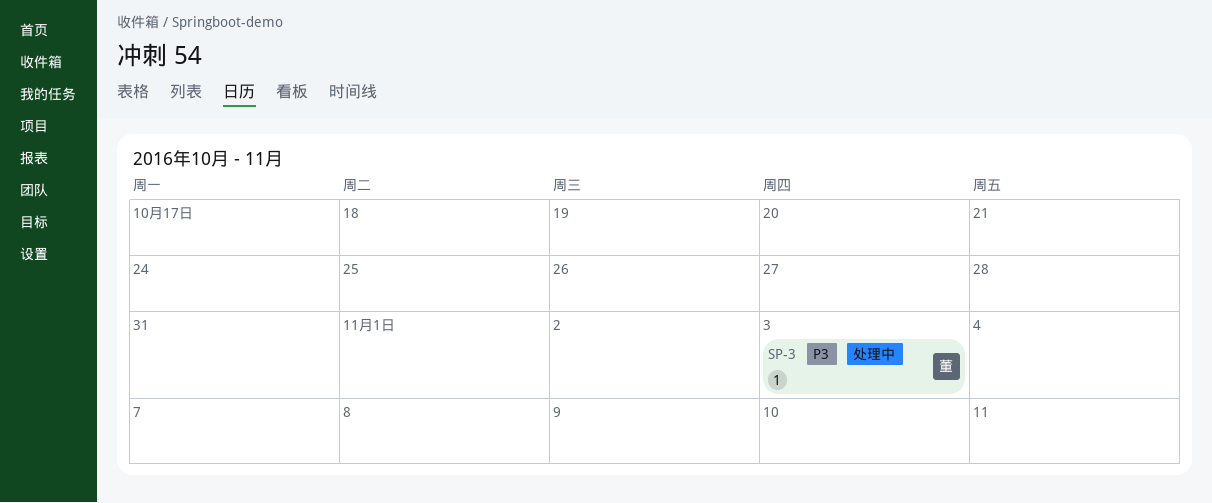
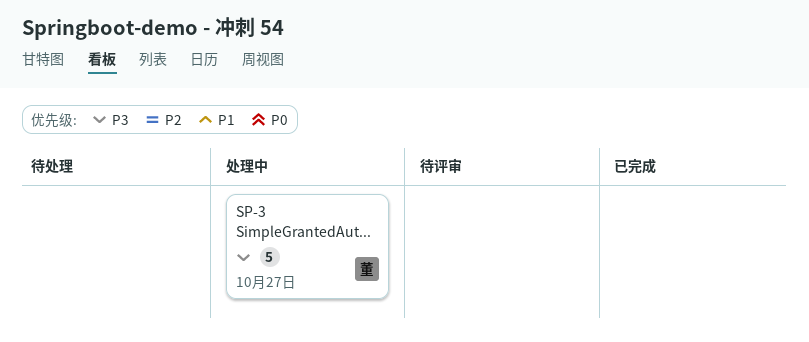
SP-3, estimate: 1 -> 5
SP-3, due: Nov 3 -> Oct 27

